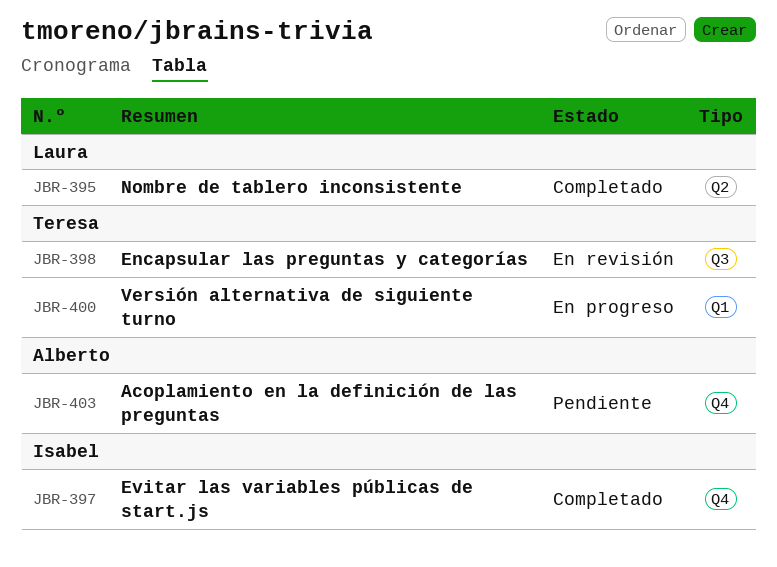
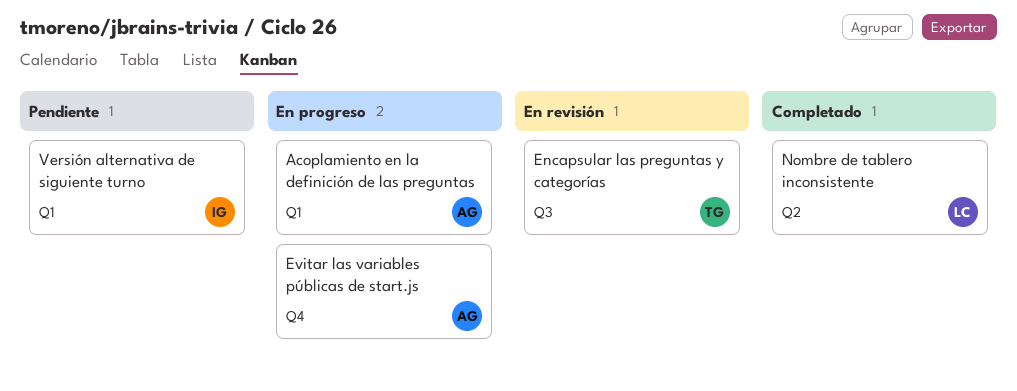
Acoplamiento en la definición de las preguntas, status: Pendiente -> En progreso
Acoplamiento en la definición de las preguntas, label: Q4 -> Q1
Evitar las variables públicas de start.js, status: Completado -> En progreso
Evitar las variables públicas de start.js, owner: Isabel -> Alberto
Versión alternativa de siguiente turno, status: En progreso -> Pendiente
Versión alternativa de siguiente turno, owner: Teresa -> Isabel

